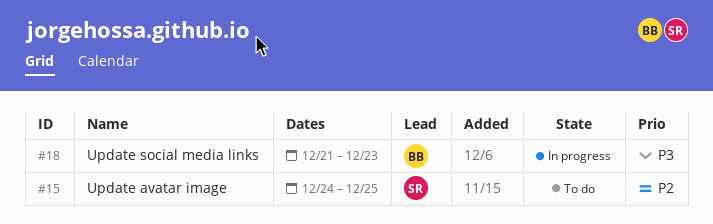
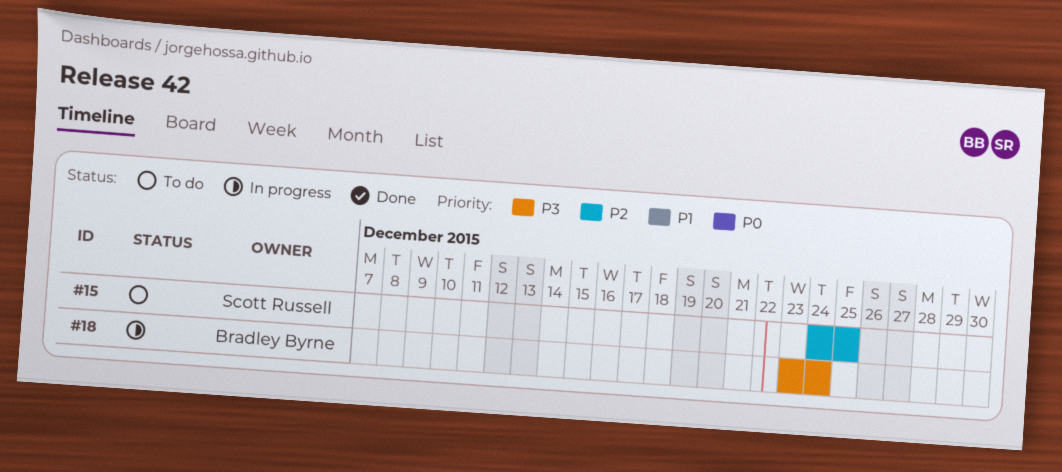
#18, start: Dec 21 -> Dec 23
#18, due: Dec 23 -> Dec 24

